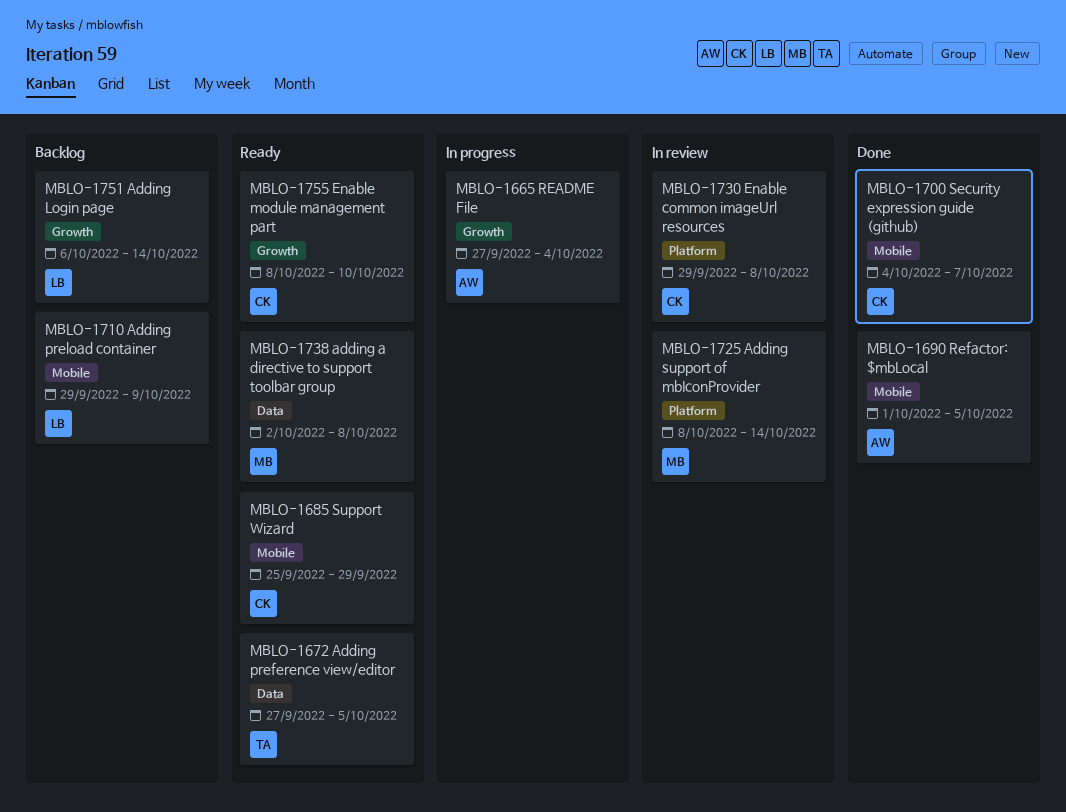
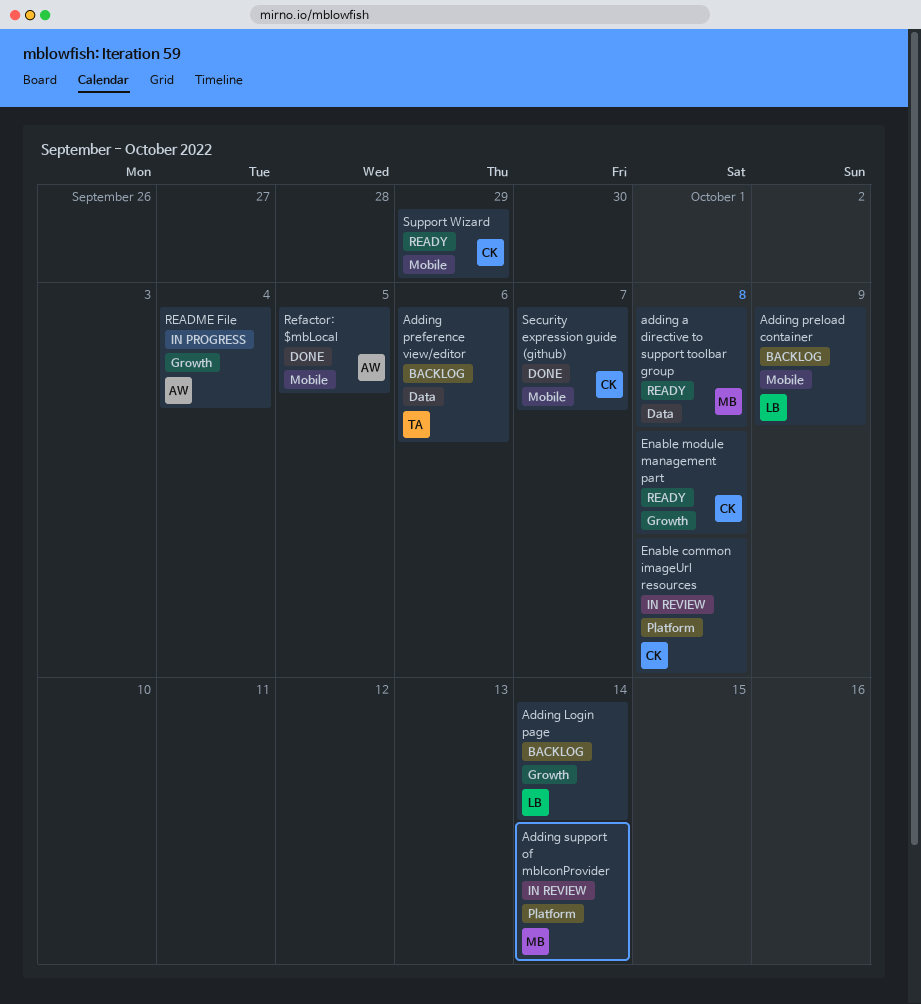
Adding preference view/editor, status: Ready -> Backlog
Adding preference view/editor, due: Oct 5 -> Oct 6
Enable module management part, due: Oct 10 -> Oct 8

